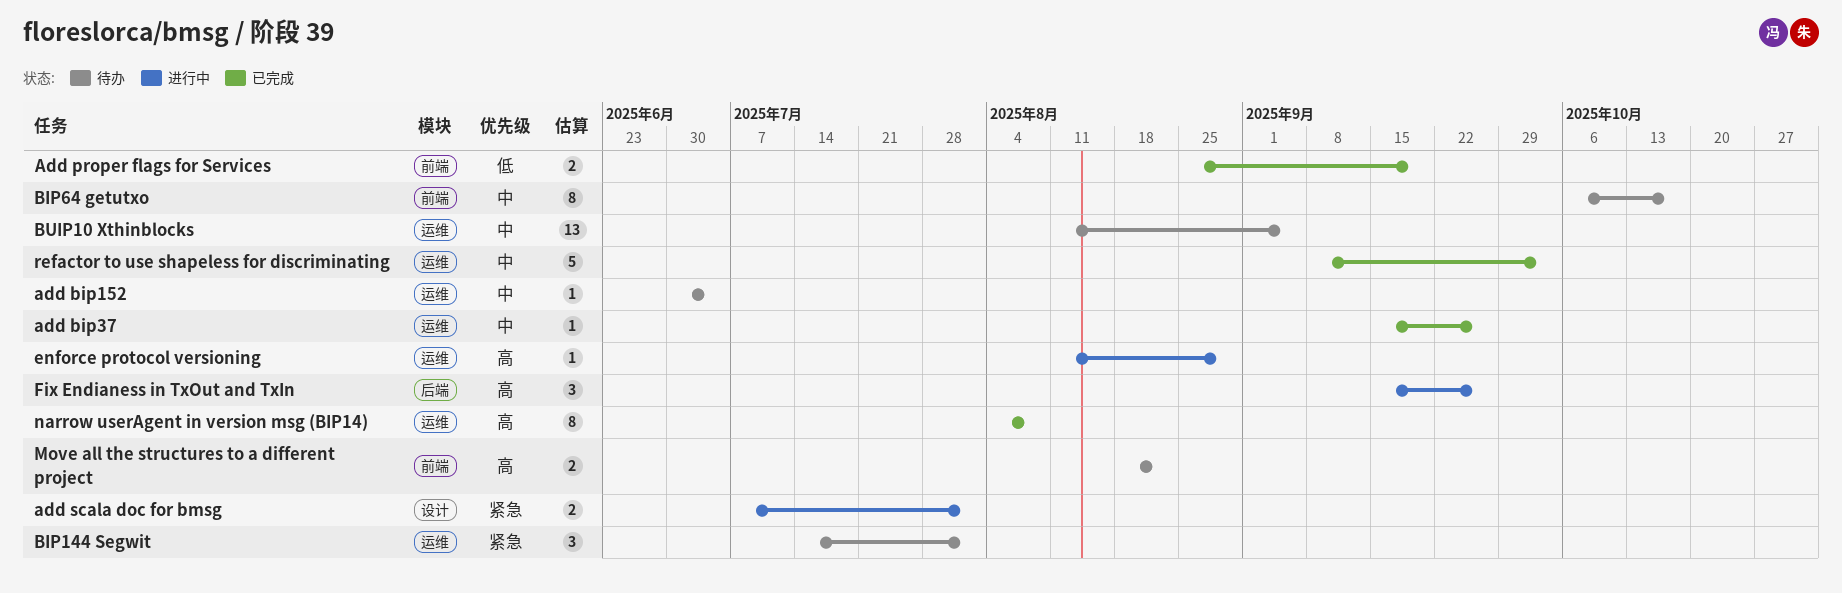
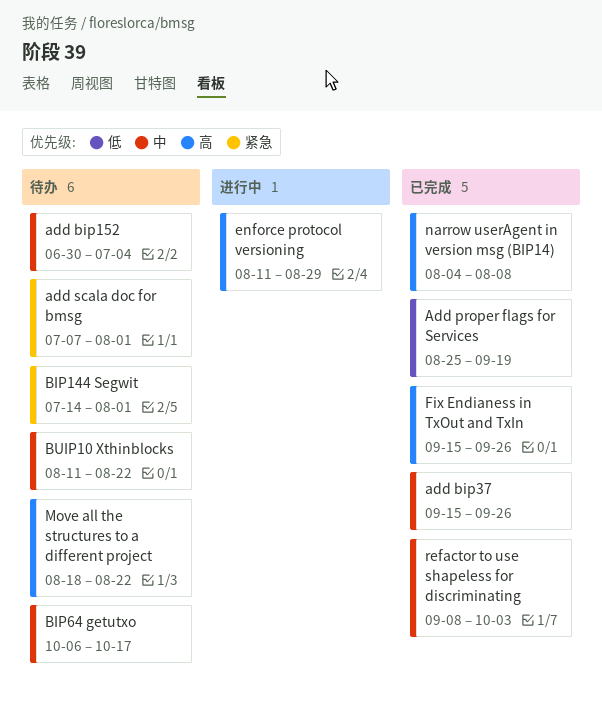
add scala doc for bmsg, status: 进行中 -> 待办
BUIP10 Xthinblocks, due: Sep 5 -> Aug 22
Fix Endianess in TxOut and TxIn, status: 进行中 -> 已完成

